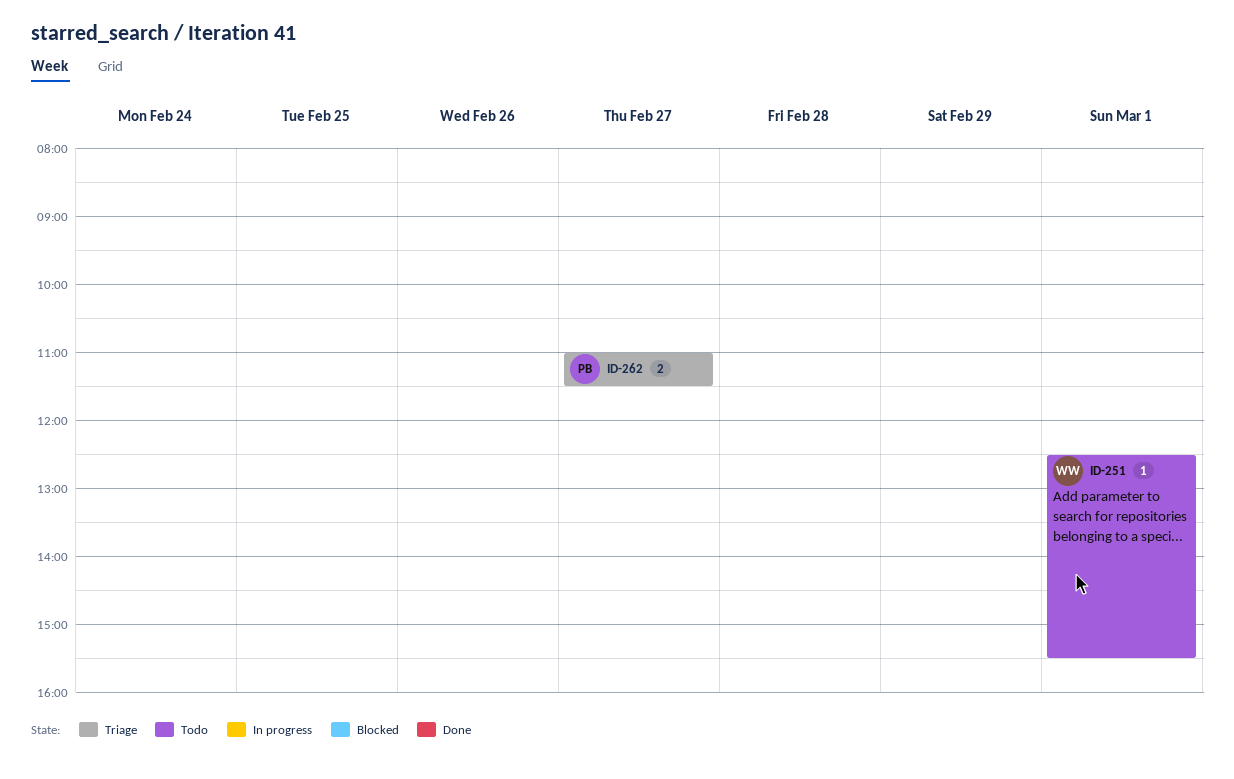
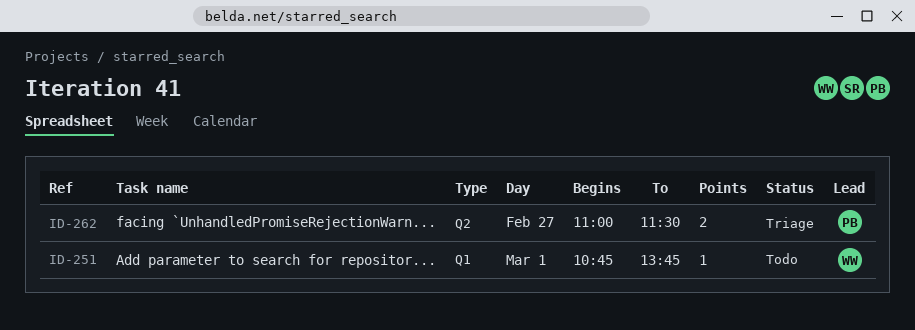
ID-251, begins: 12:30 -> 10:45
ID-251, ends: 15:30 -> 13:45

